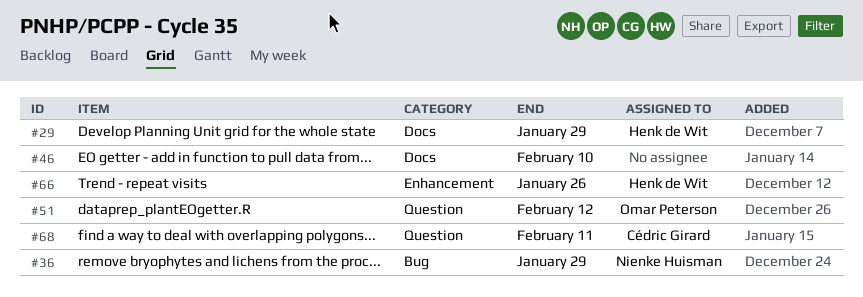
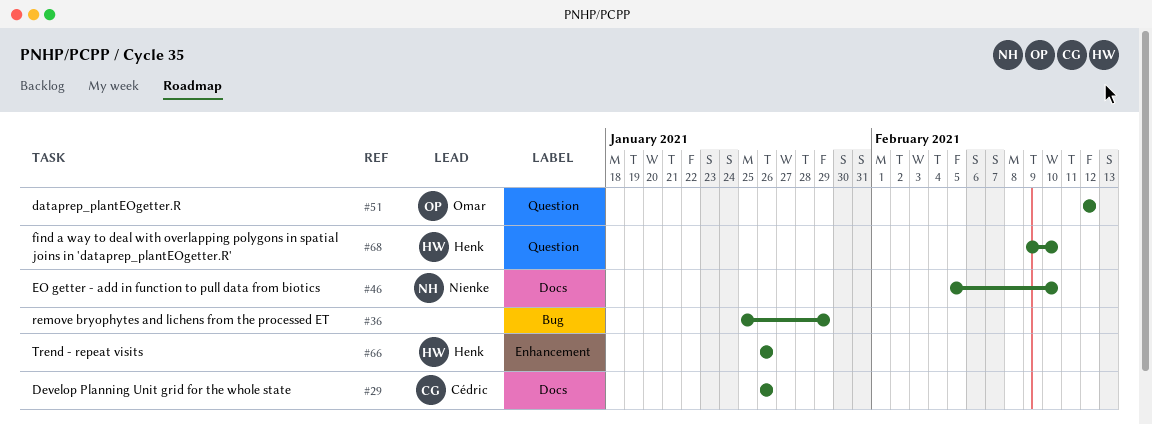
#29, owner: Henk de Wit -> Cédric Girard
#29, due: Jan 29 -> Jan 26
#36, owner: Nienke Huisman -> none
#46, owner: none -> Nienke Huisman
#68, owner: Cédric Girard -> Henk de Wit
#68, due: Feb 11 -> Feb 10

